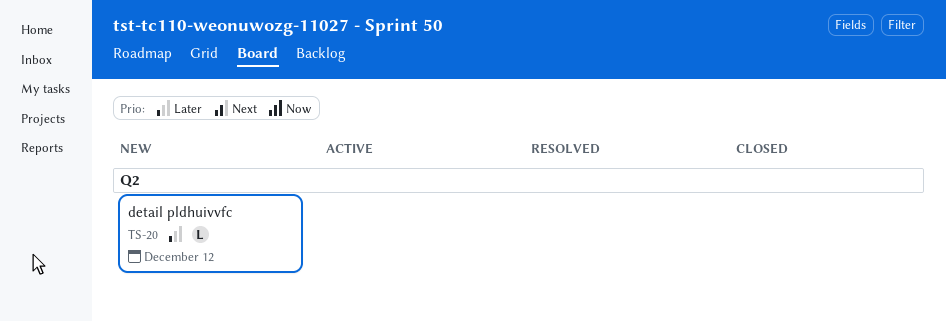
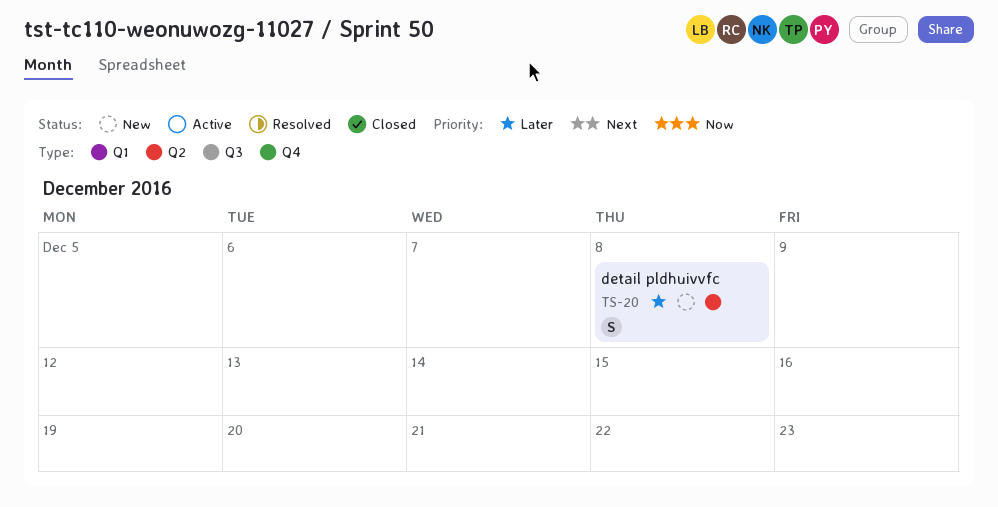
TS-20, estimate: L -> S
TS-20, due: Dec 12 -> Dec 8

